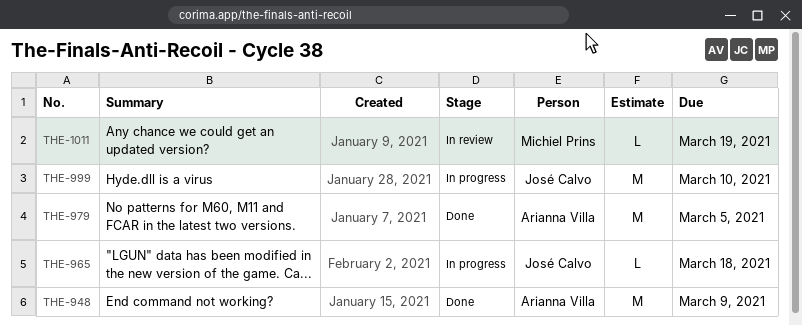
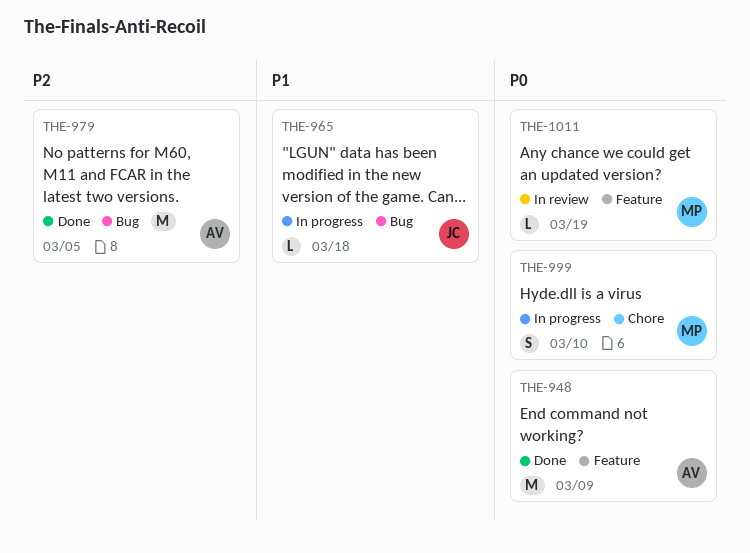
THE-999, owner: José Calvo -> Michiel Prins
THE-999, estimate: M -> S

